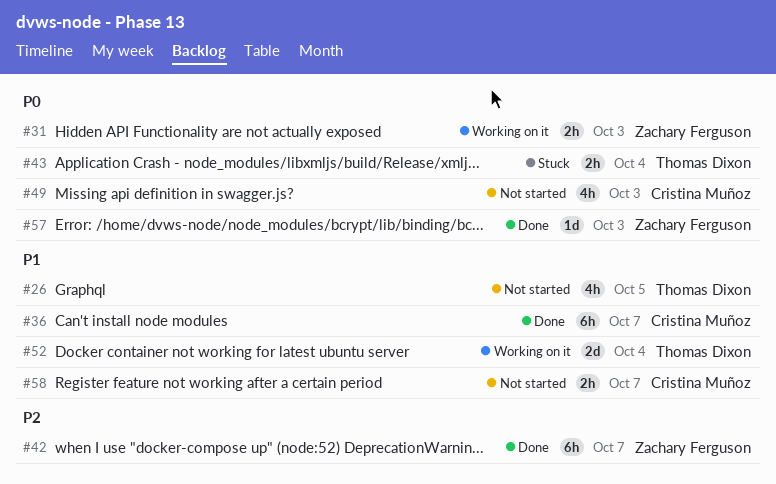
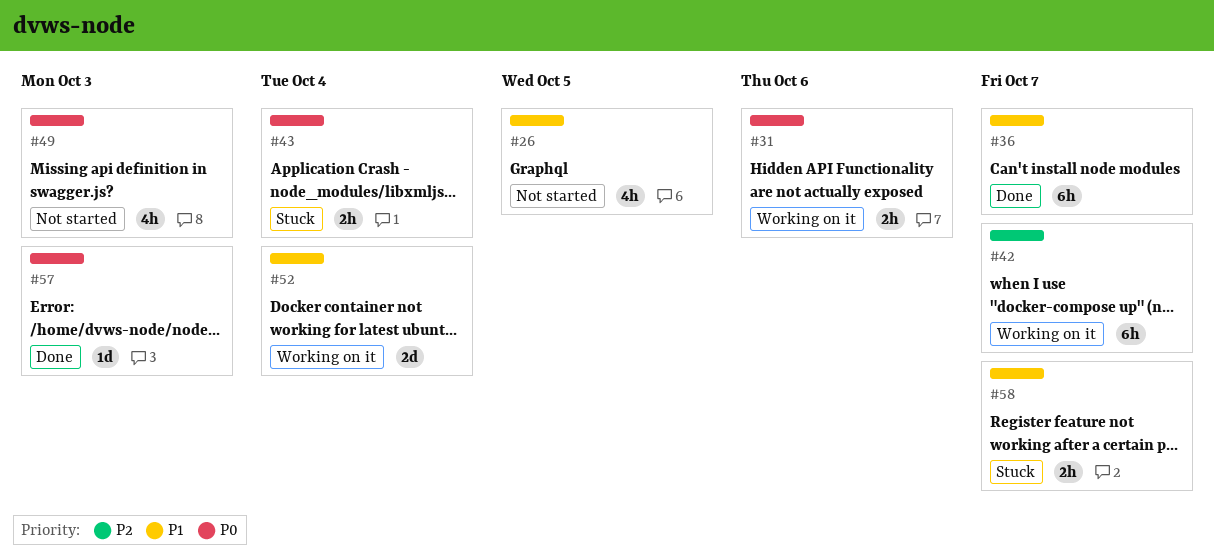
#31, due: Oct 3 -> Oct 6
#42, status: Done -> Working on it
#58, status: Not started -> Stuck

